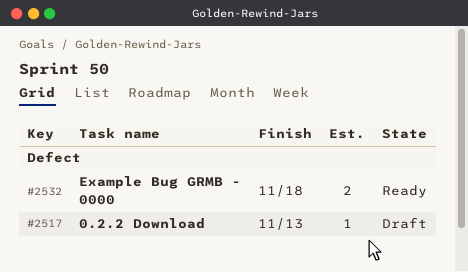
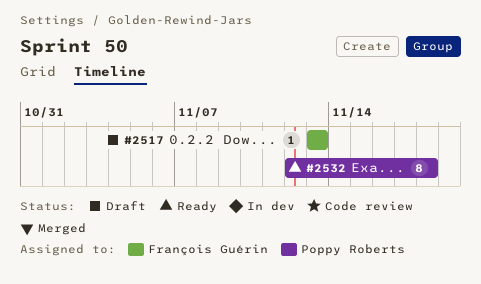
#2532, estimate: 2 -> 8

